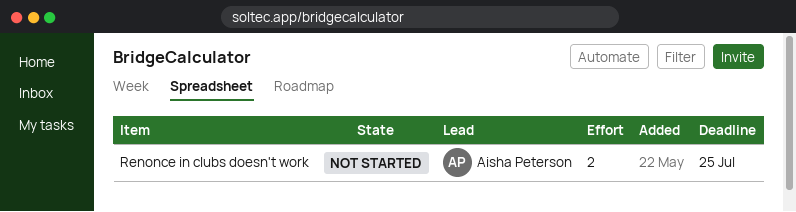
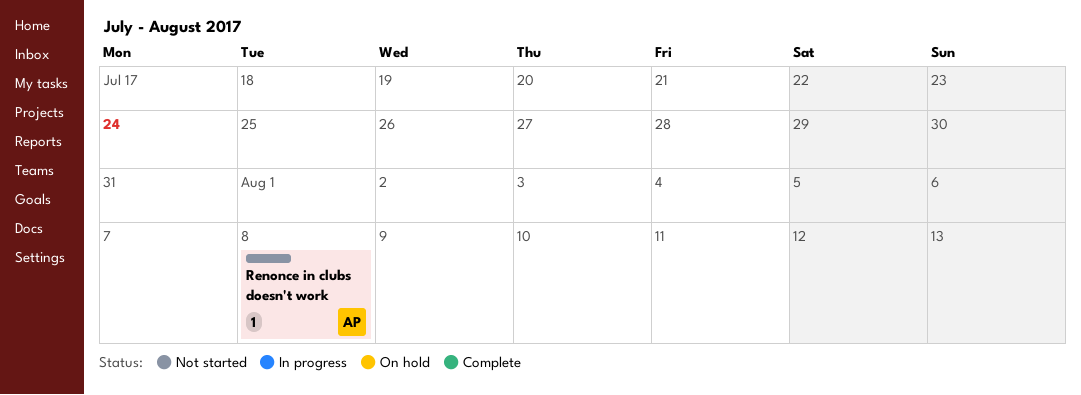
Renonce in clubs doesn't work, estimate: 2 -> 1
Renonce in clubs doesn't work, due: Jul 25 -> Aug 8

